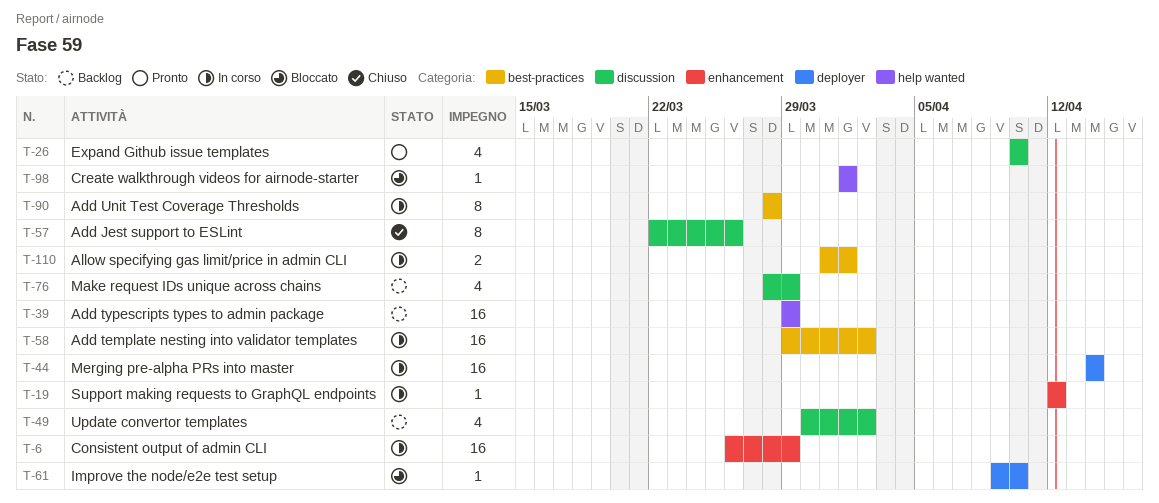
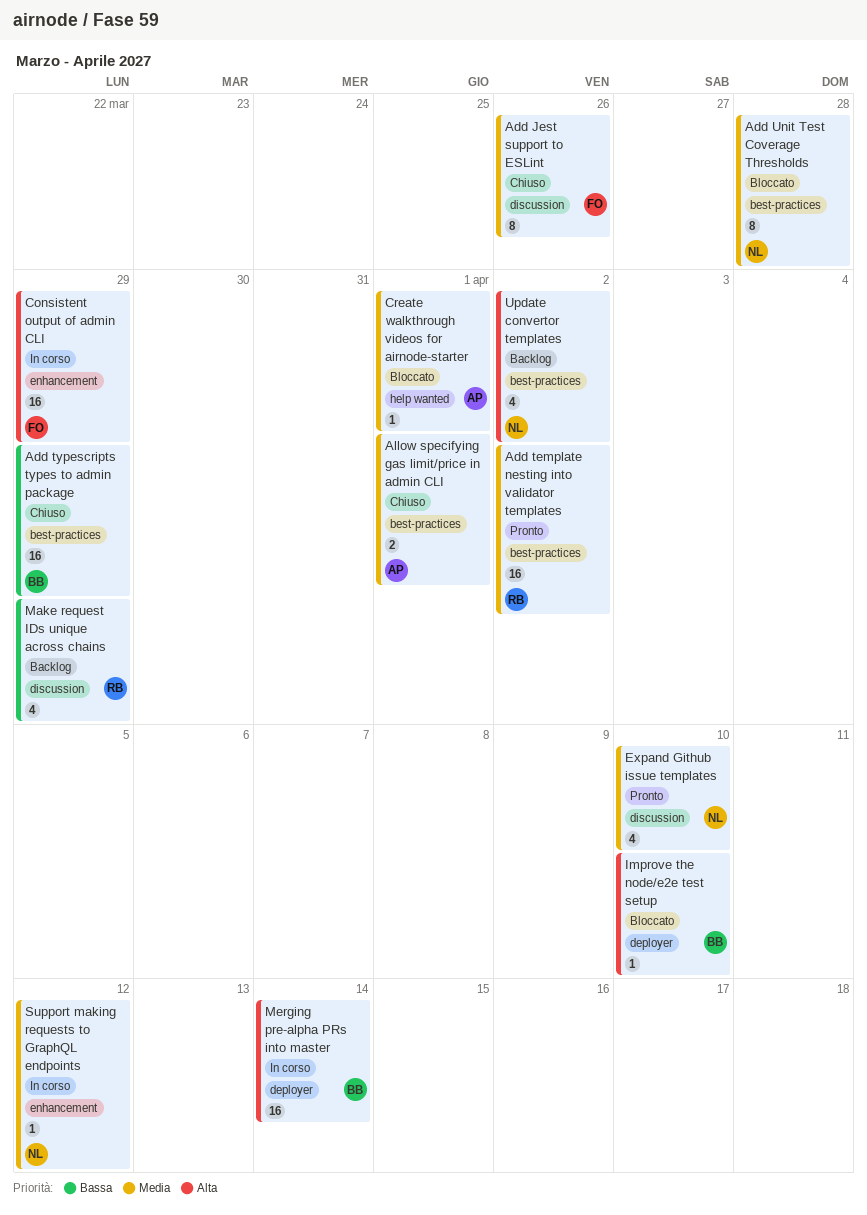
Add template nesting into validator templates, status: In corso -> Pronto
Add typescripts types to admin package, status: Backlog -> Chiuso
Add typescripts types to admin package, label: help wanted -> best-practices
Add Unit Test Coverage Thresholds, status: In corso -> Bloccato
Allow specifying gas limit/price in admin CLI, status: In corso -> Chiuso
Update convertor templates, label: discussion -> best-practices

